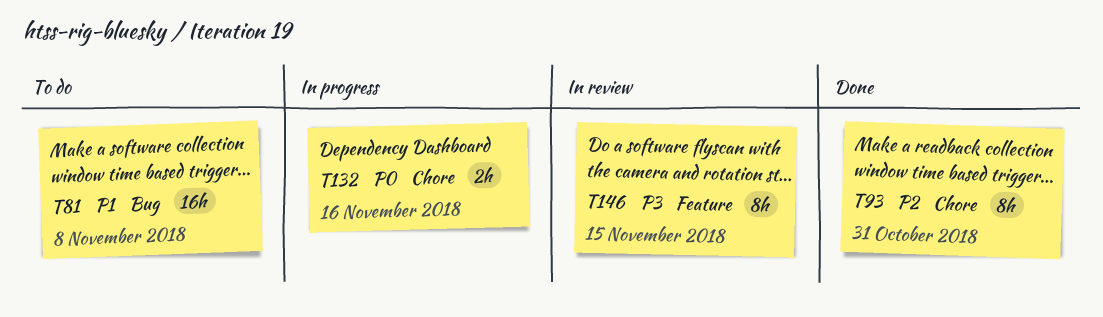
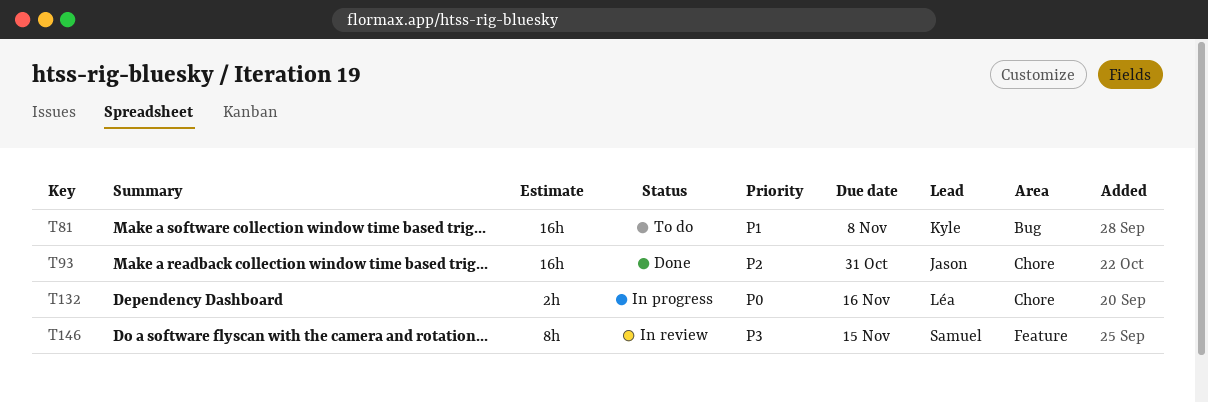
T93, estimate: 8h -> 16h

